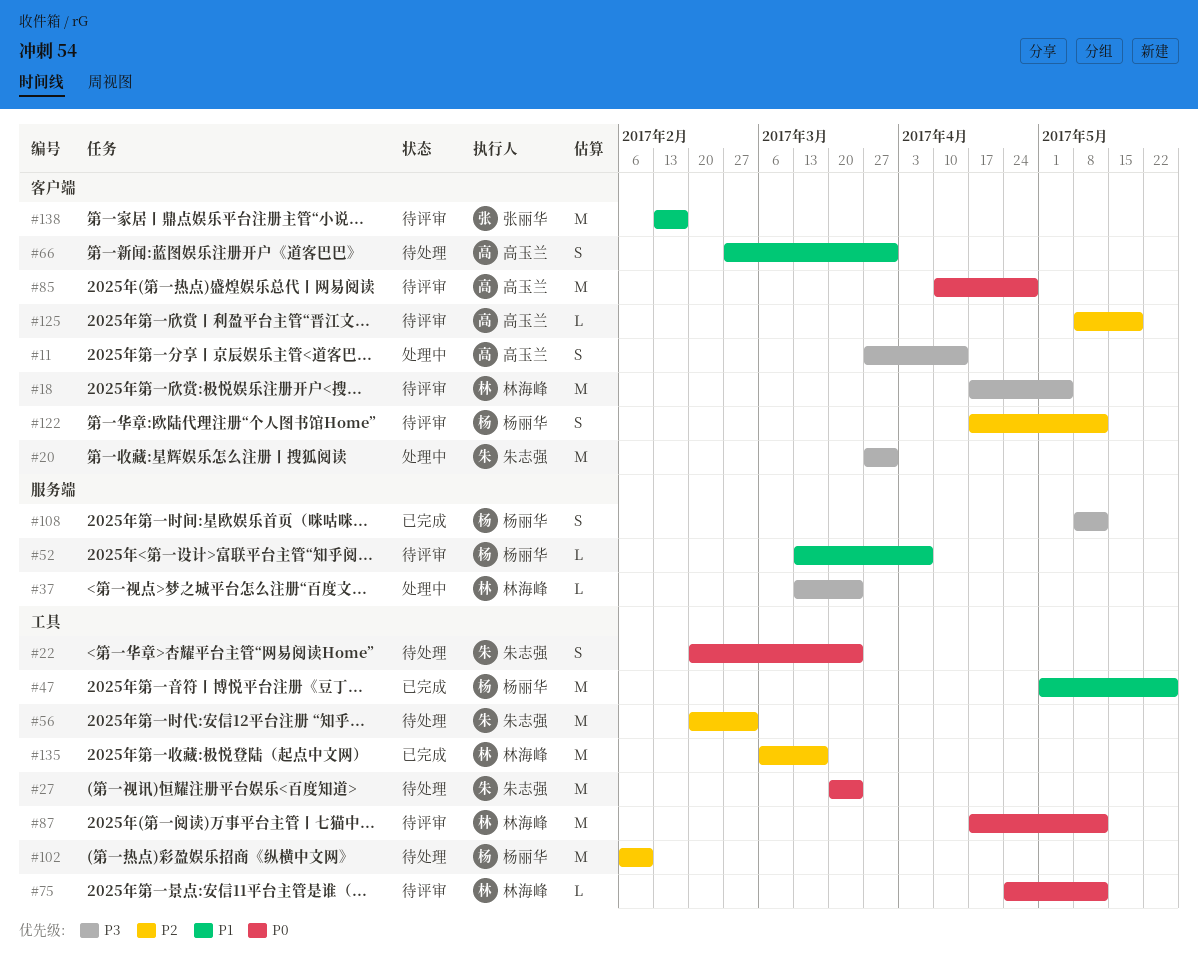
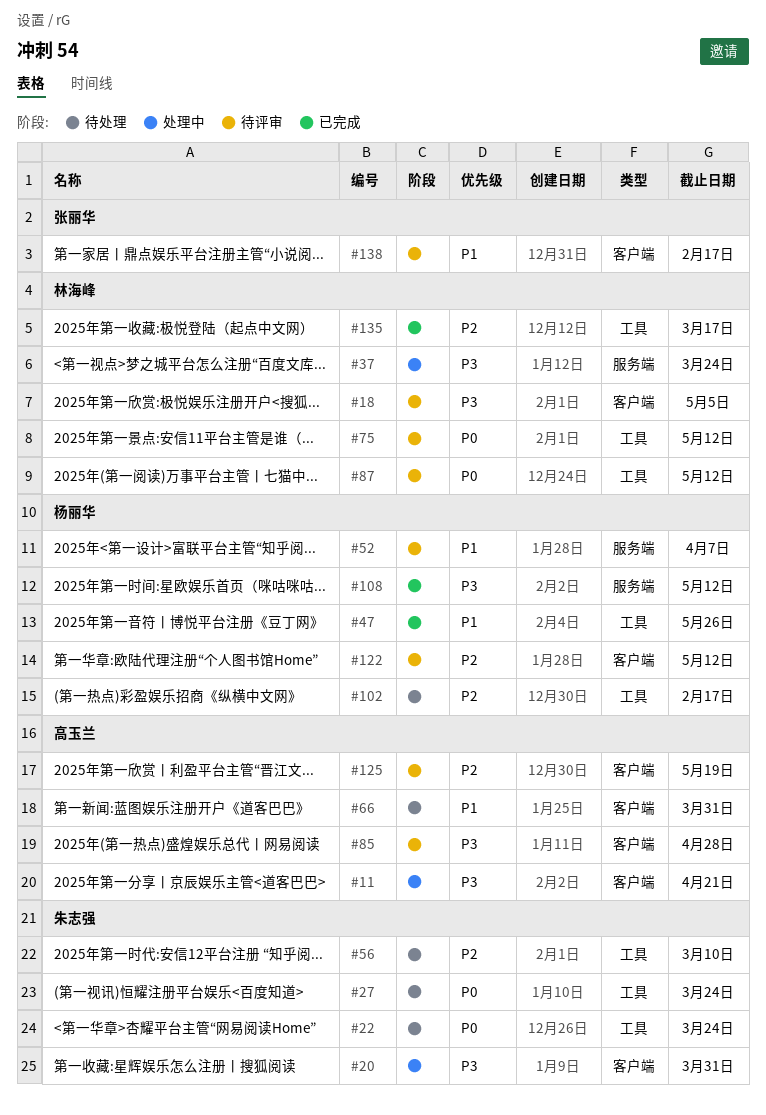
#11, due: Apr 14 -> Apr 21
#56, due: Mar 3 -> Mar 10
#85, priority: P0 -> P3
#102, due: Feb 10 -> Feb 17

